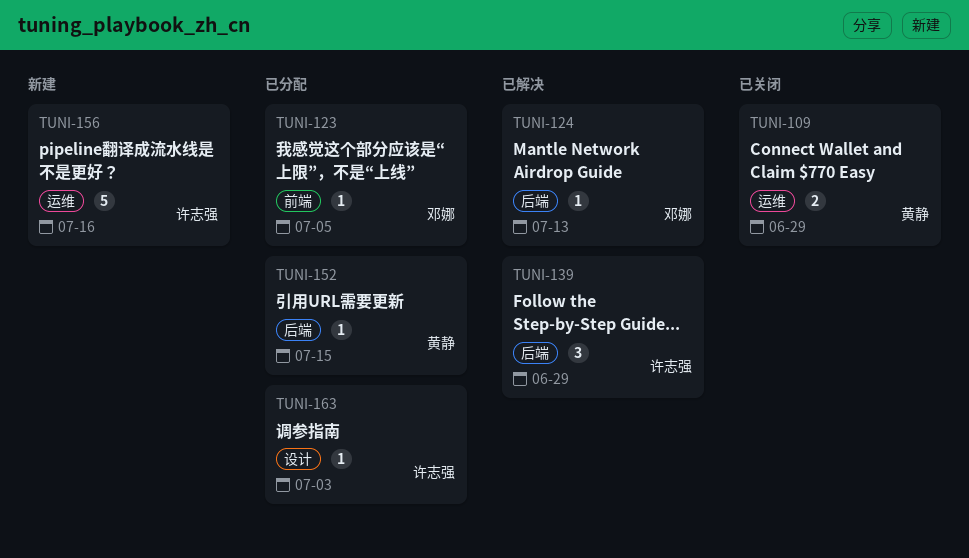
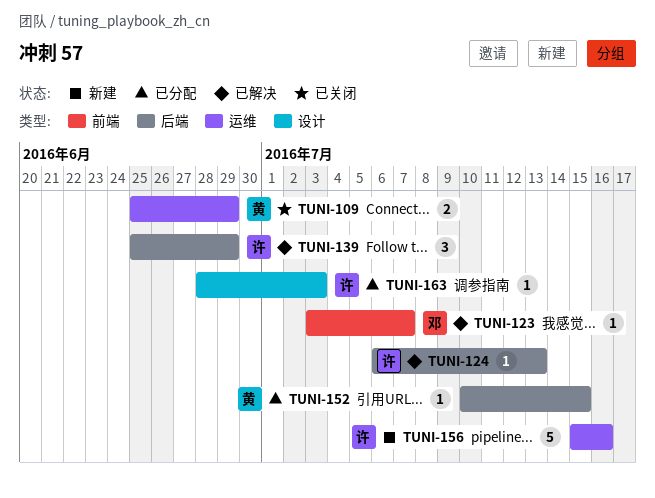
TUNI-123, status: 已分配 -> 已解决
TUNI-123, due: Jul 5 -> Jul 7
TUNI-124, owner: 邓娜 -> 许志强

